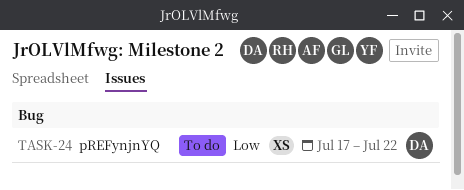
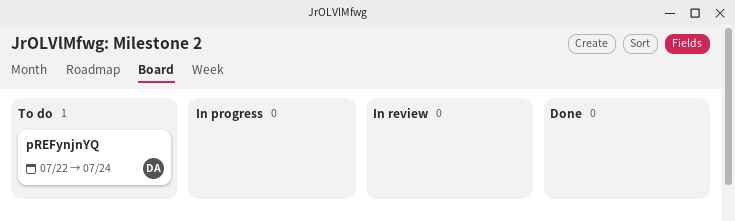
pREFynjnYQ, start: Jul 17 -> Jul 22
pREFynjnYQ, due: Jul 22 -> Jul 24

